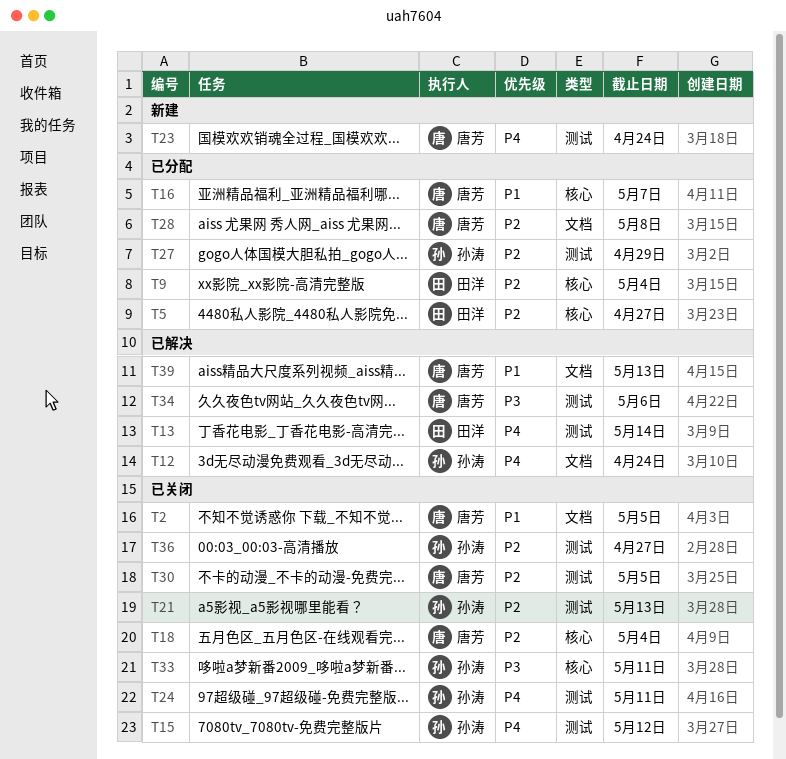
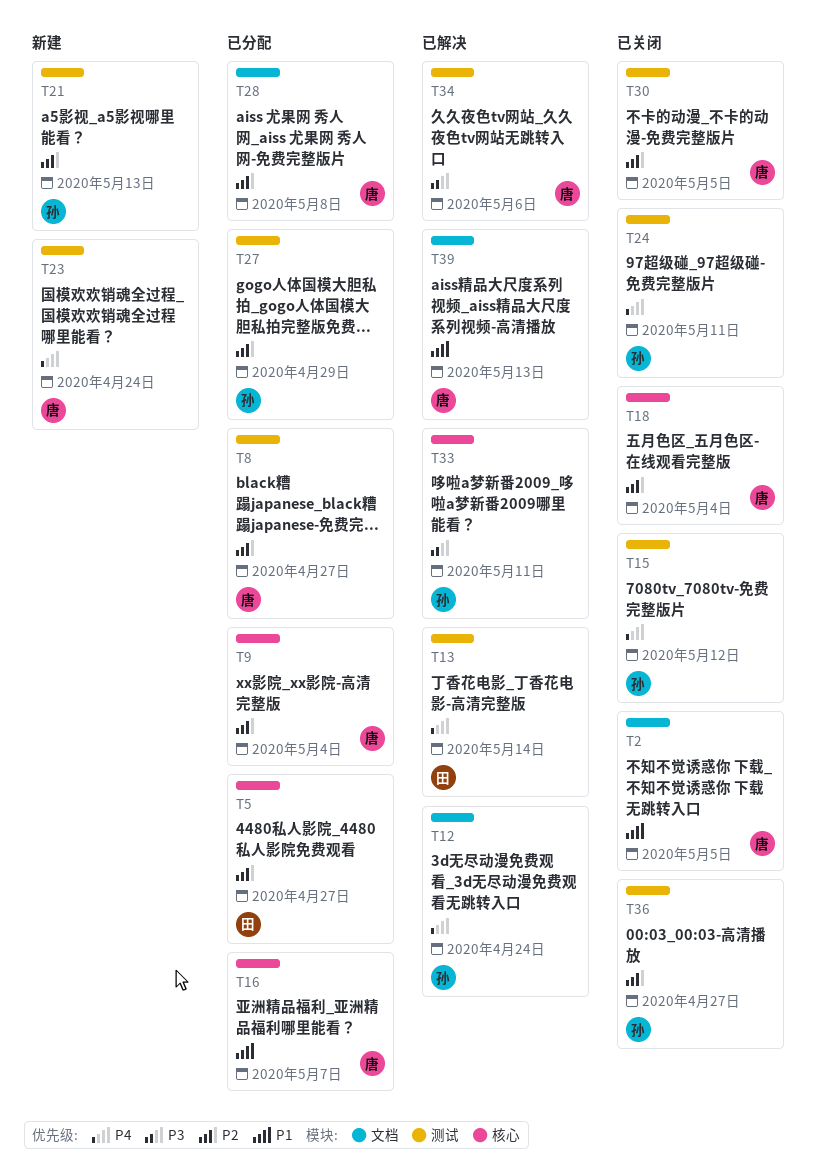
T8: none -> present
T9, owner: 田洋 -> 唐芳
T21, status: 已关闭 -> 新建
T33, status: 已关闭 -> 已解决

